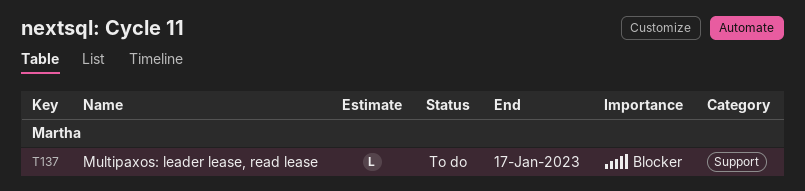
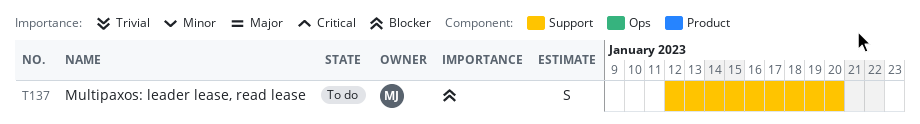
T137, estimate: L -> S
T137, due: Jan 17 -> Jan 20

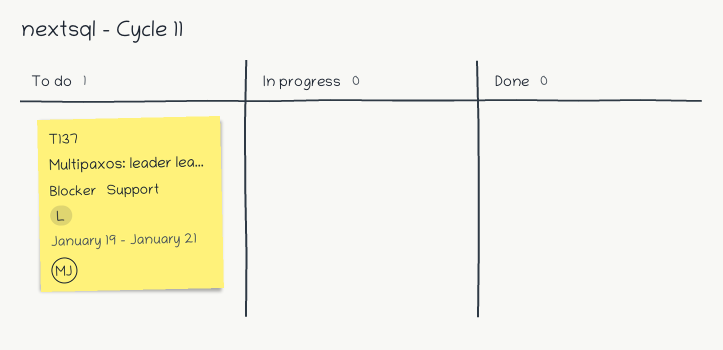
T137, estimate: S -> L
T137, start: Jan 12 -> Jan 19
T137, due: Jan 20 -> Jan 21

